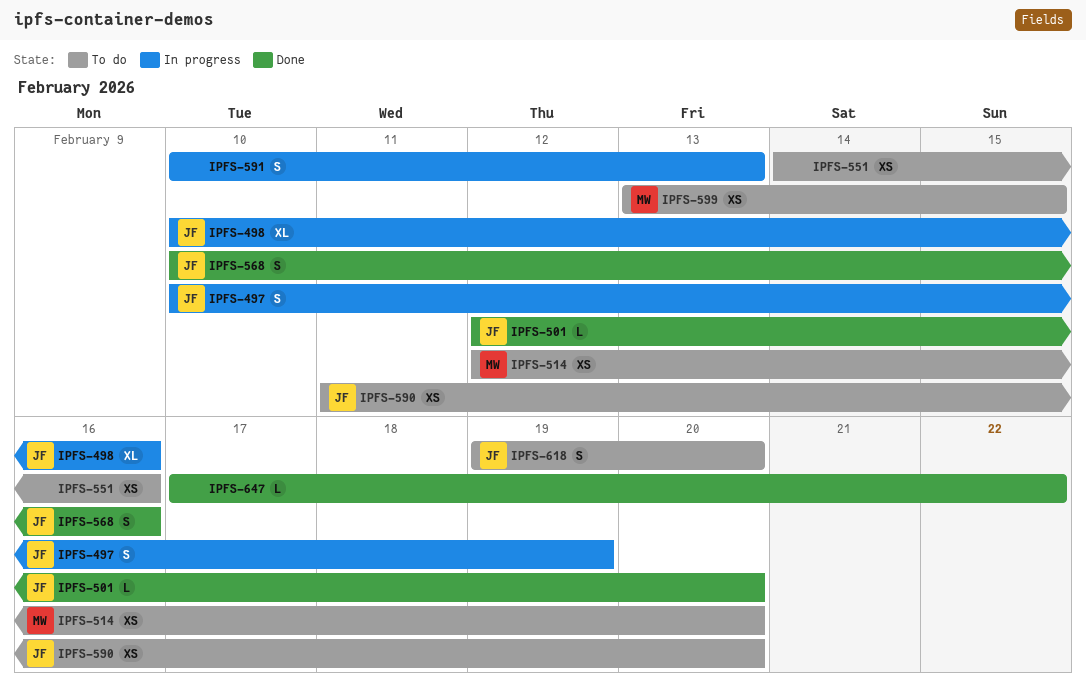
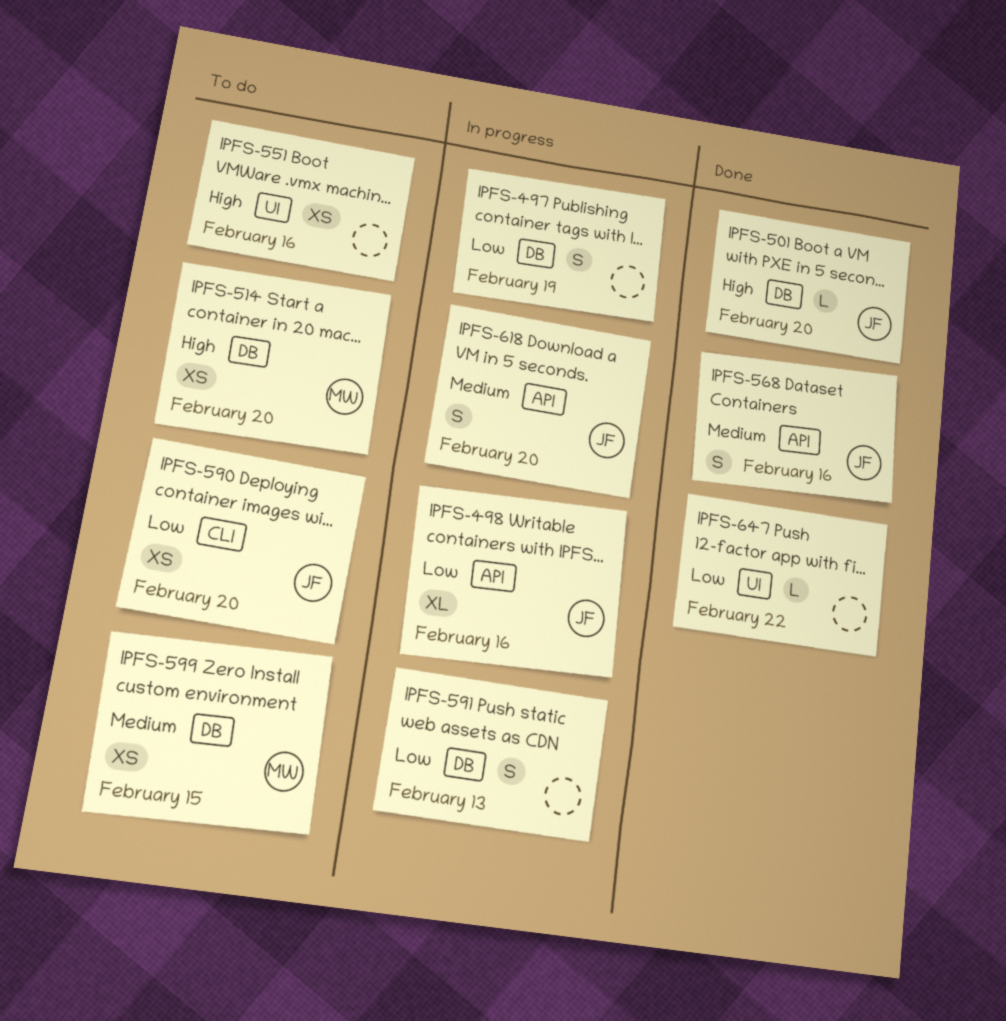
IPFS-497, owner: JF -> none
IPFS-618, status: To do -> In progress

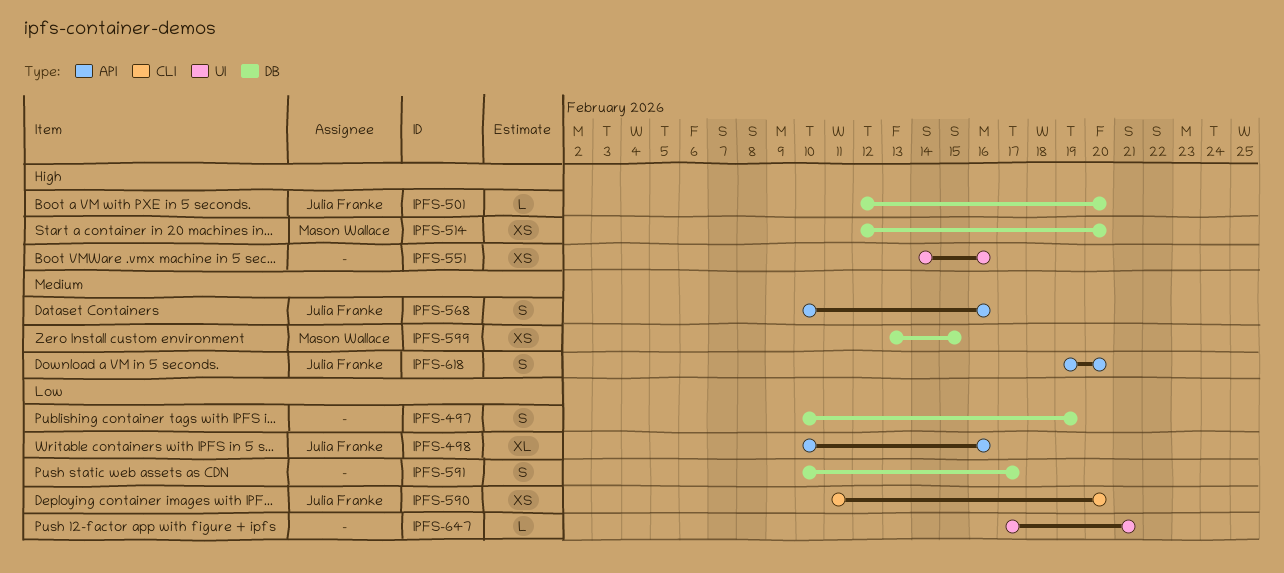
IPFS-591, due: Feb 13 -> Feb 17
IPFS-647, due: Feb 22 -> Feb 21

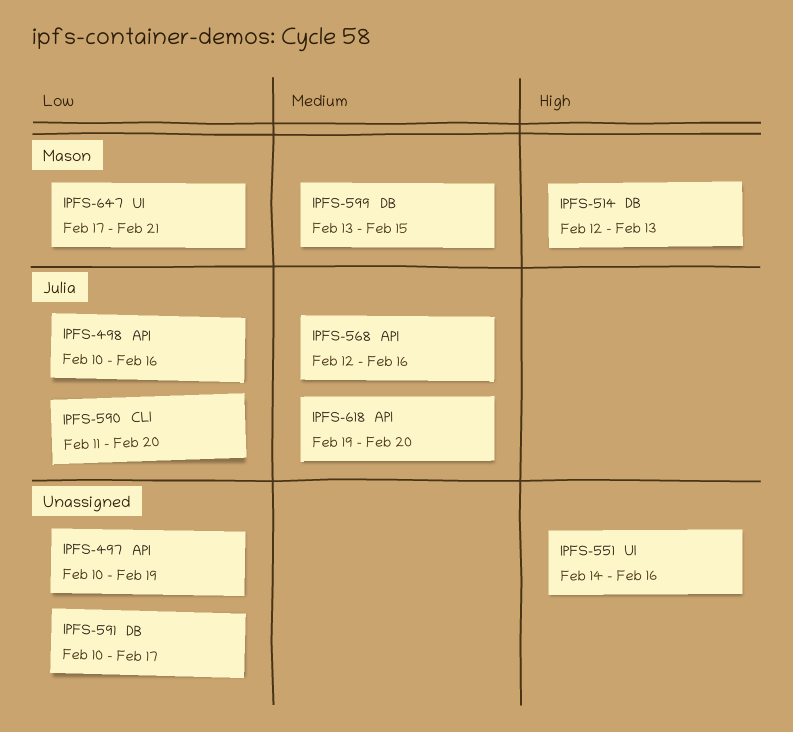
IPFS-497, label: DB -> API
IPFS-501: present -> none
IPFS-514, due: Feb 20 -> Feb 13
IPFS-568, start: Feb 10 -> Feb 12
IPFS-647, owner: none -> Mason Wallace

